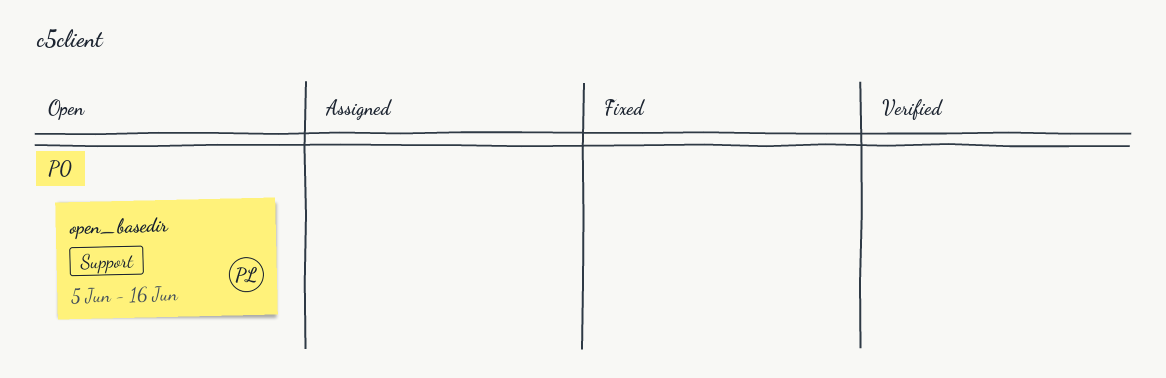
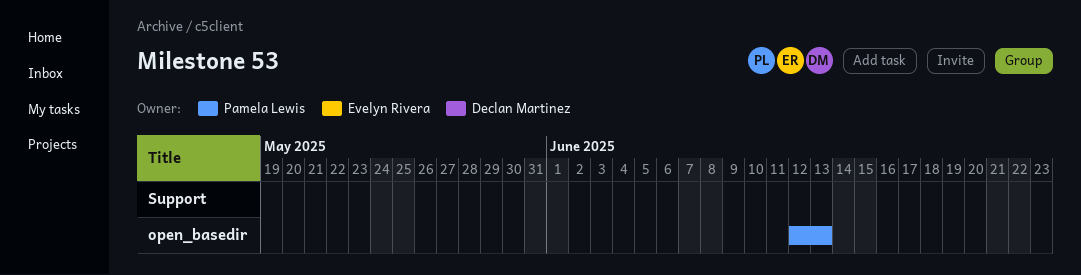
open_basedir, start: Jun 5 -> Jun 12
open_basedir, due: Jun 16 -> Jun 13

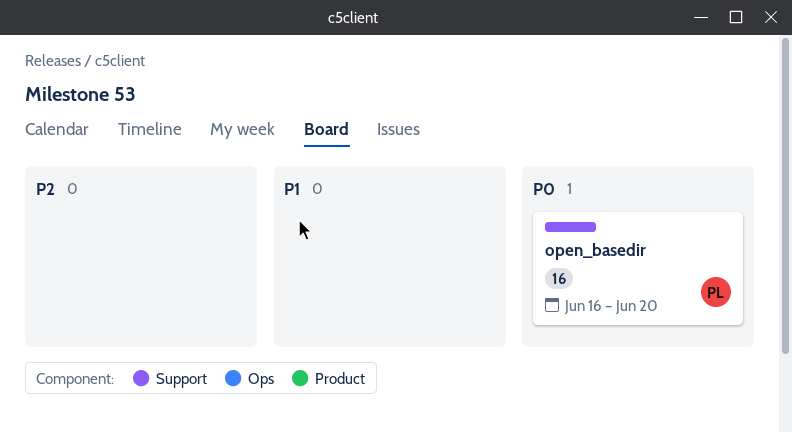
open_basedir, start: Jun 12 -> Jun 16
open_basedir, due: Jun 13 -> Jun 20

